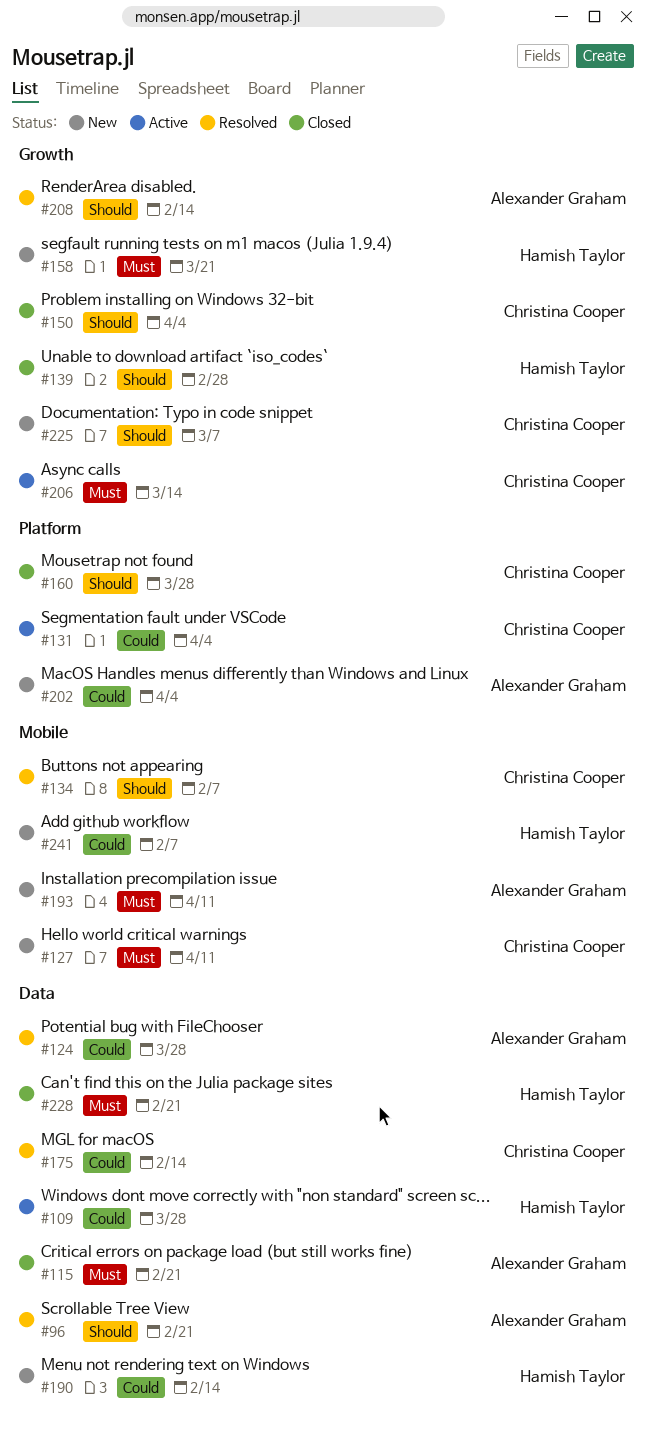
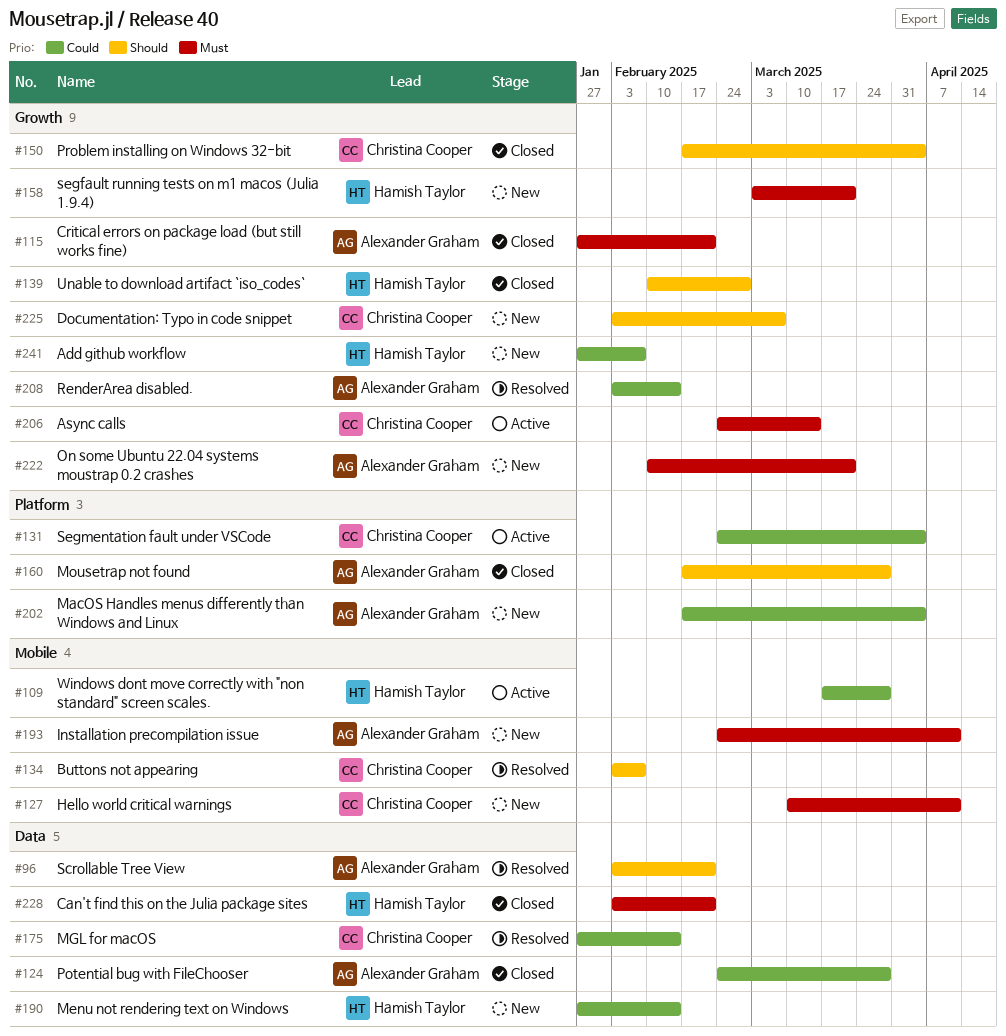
#109, label: Data -> Mobile
#115, label: Data -> Growth
#124, status: Resolved -> Closed
#160, owner: Christina Cooper -> Alexander Graham
#208, priority: Should -> Could
#222: none -> present
#241, label: Mobile -> Growth

